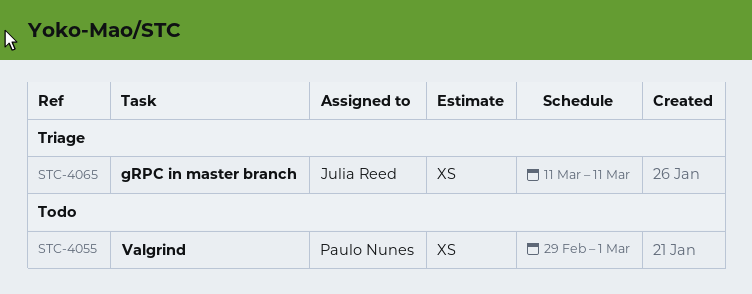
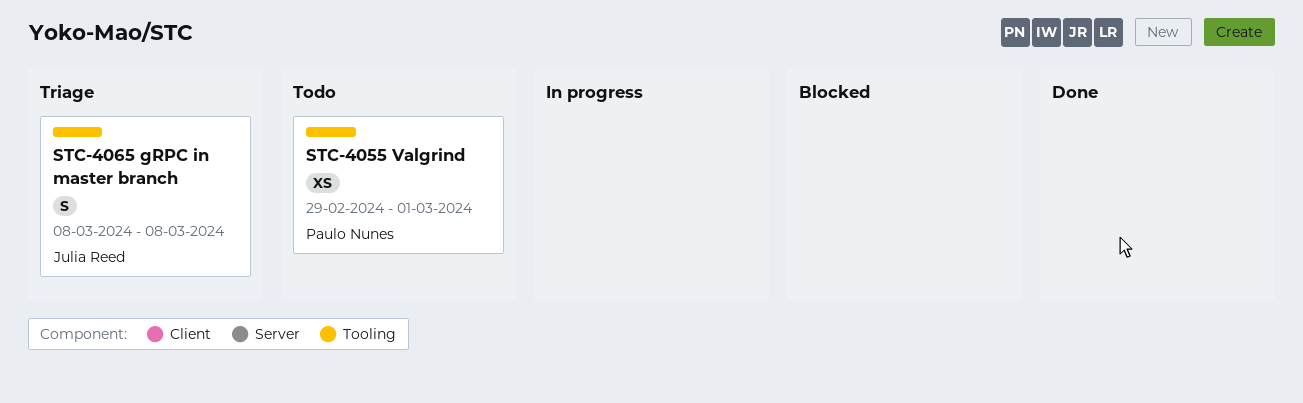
STC-4065, estimate: XS -> S
STC-4065, start: Mar 11 -> Mar 8
STC-4065, due: Mar 11 -> Mar 8

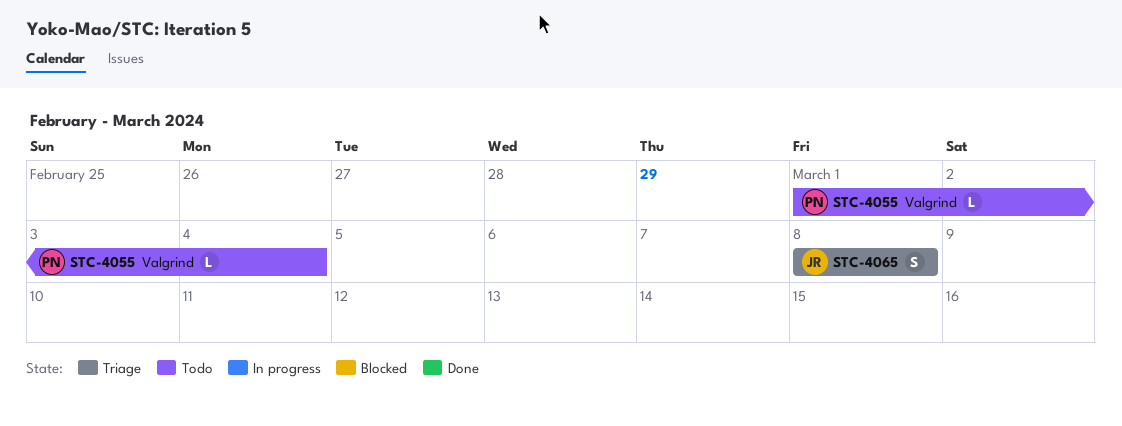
STC-4055, estimate: XS -> L
STC-4055, start: Feb 29 -> Mar 1
STC-4055, due: Mar 1 -> Mar 4

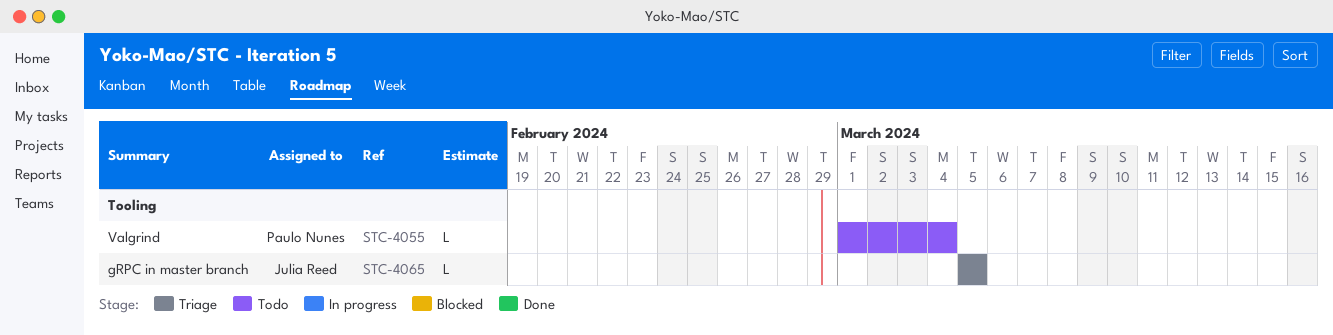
STC-4065, estimate: S -> L
STC-4065, start: Mar 8 -> Mar 5
STC-4065, due: Mar 8 -> Mar 5

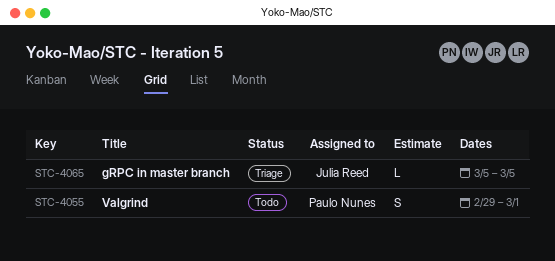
STC-4055, estimate: L -> S
STC-4055, start: Mar 1 -> Feb 29
STC-4055, due: Mar 4 -> Mar 1

